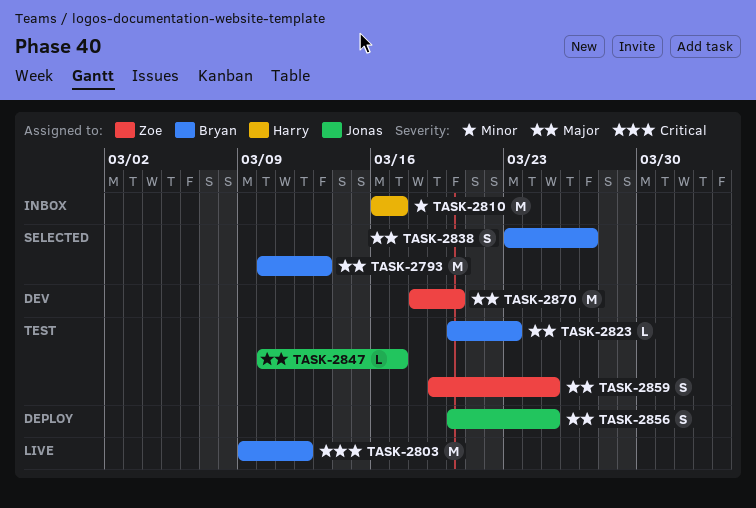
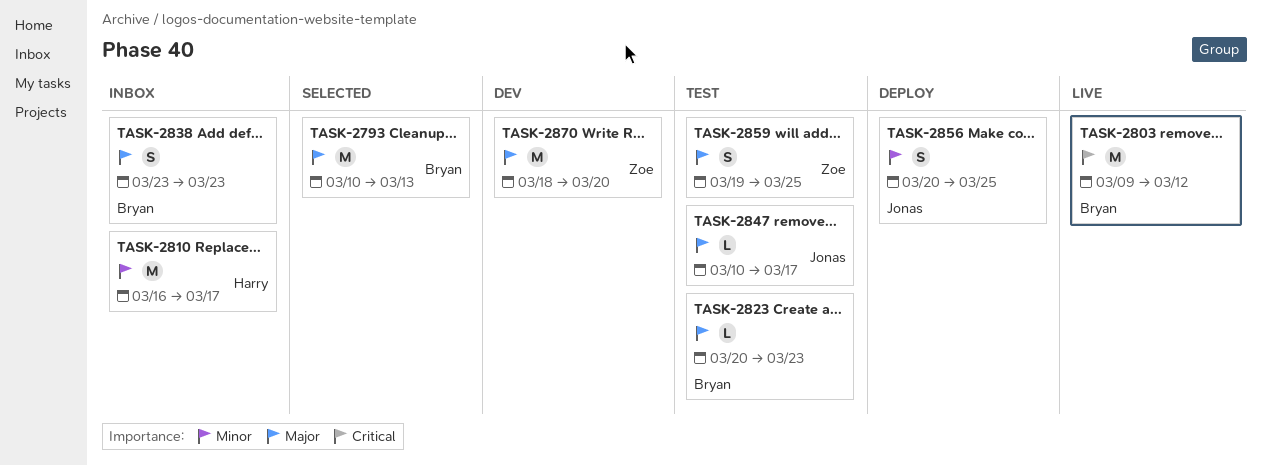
TASK-2838, status: Selected -> Inbox
TASK-2838, due: Mar 27 -> Mar 23
TASK-2856, priority: Major -> Minor

